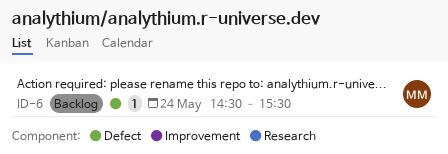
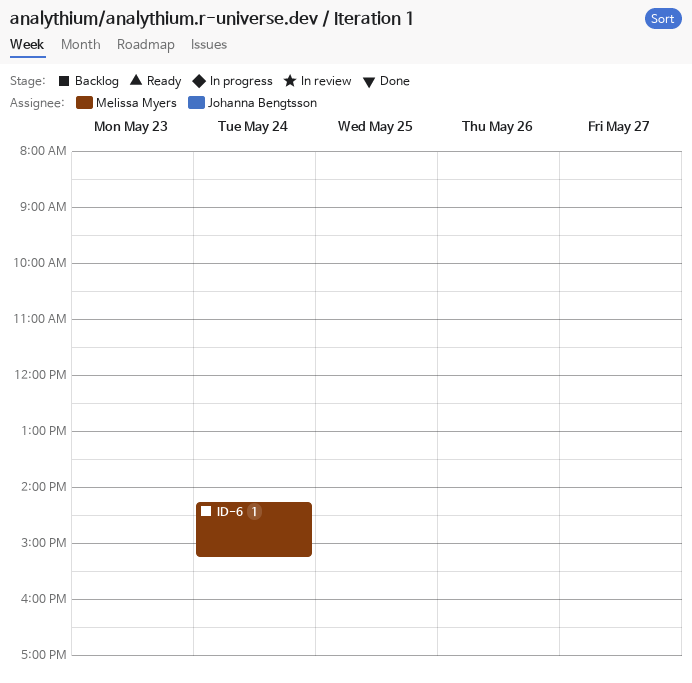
ID-6, begins: 14:30 -> 14:15
ID-6, ends: 15:30 -> 15:15

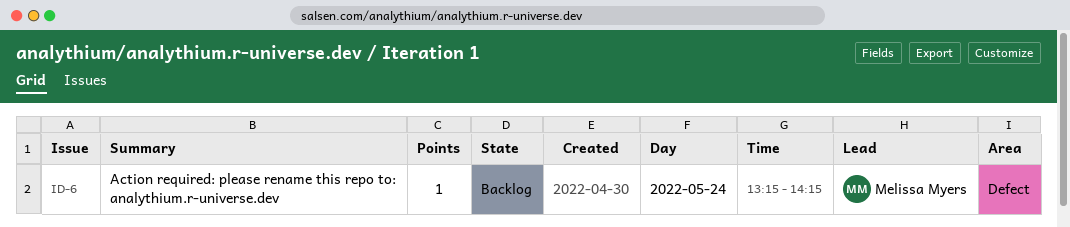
ID-6, begins: 14:15 -> 13:15
ID-6, ends: 15:15 -> 14:15

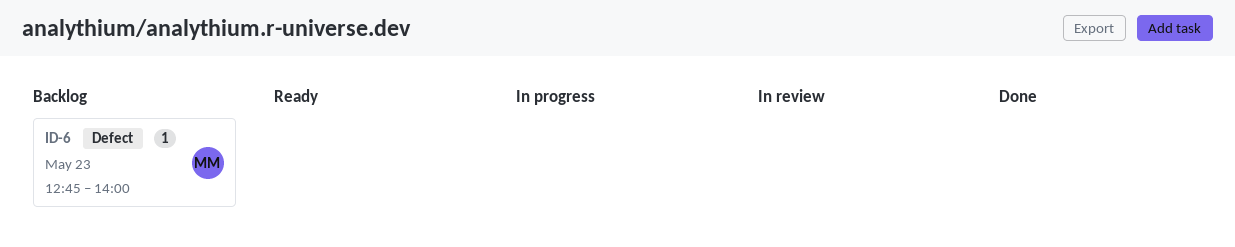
ID-6, day: May 24 -> May 23
ID-6, begins: 13:15 -> 12:45
ID-6, ends: 14:15 -> 14:00

